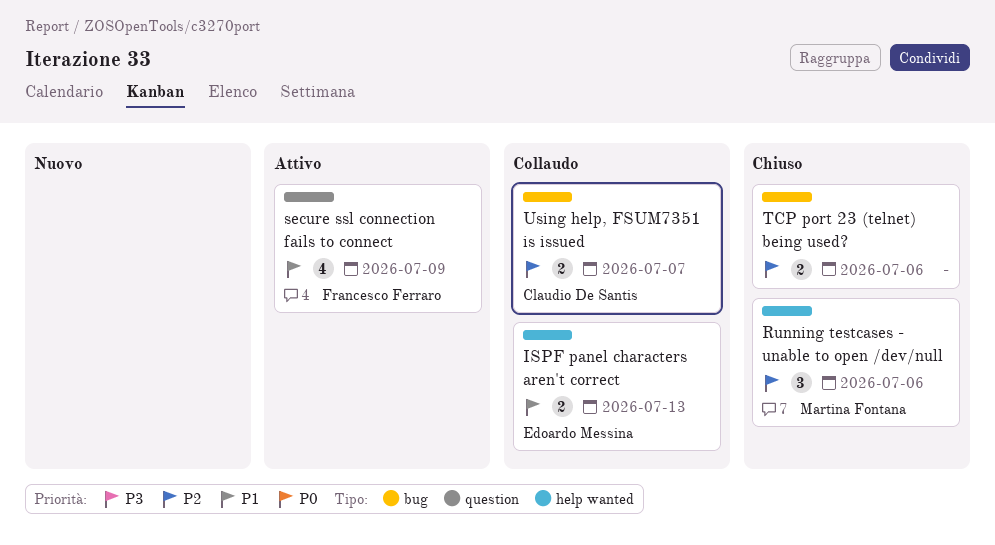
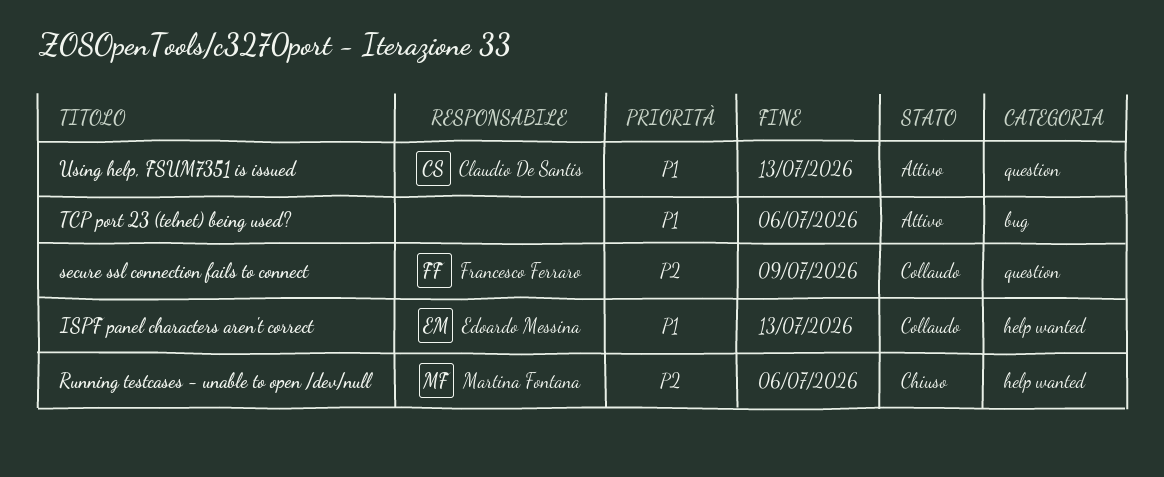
secure ssl connection fails to connect, status: Attivo -> Collaudo
secure ssl connection fails to connect, priority: P1 -> P2
TCP port 23 (telnet) being used?, status: Chiuso -> Attivo
TCP port 23 (telnet) being used?, priority: P2 -> P1
Using help, FSUM7351 is issued, status: Collaudo -> Attivo
Using help, FSUM7351 is issued, priority: P2 -> P1
Using help, FSUM7351 is issued, label: bug -> question
Using help, FSUM7351 is issued, due: Jul 7 -> Jul 13

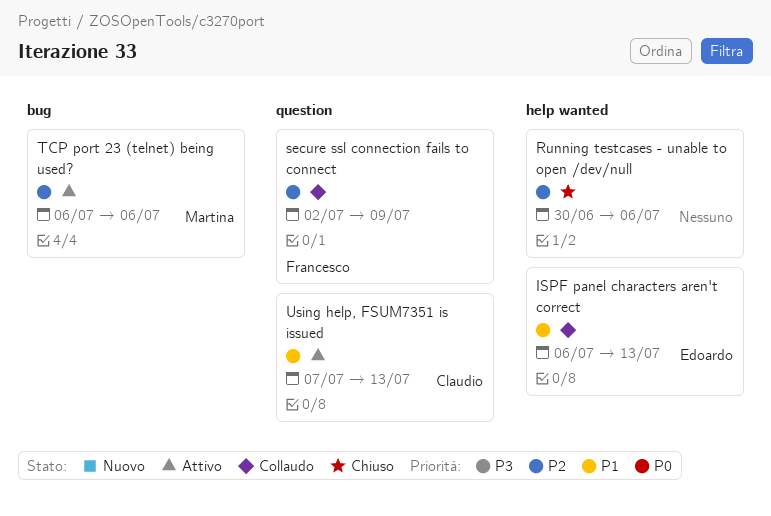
Running testcases - unable to open /dev/null, owner: Martina Fontana -> none
TCP port 23 (telnet) being used?, owner: none -> Martina Fontana
TCP port 23 (telnet) being used?, priority: P1 -> P2

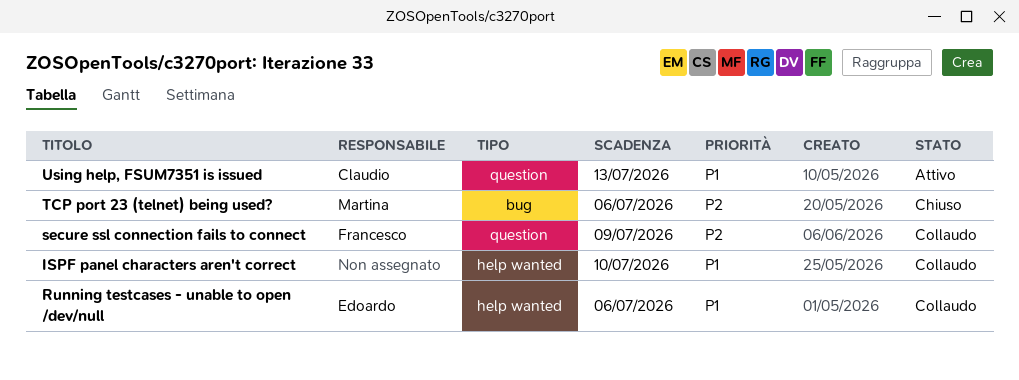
ISPF panel characters aren't correct, owner: Edoardo -> none
ISPF panel characters aren't correct, due: Jul 13 -> Jul 10
Running testcases - unable to open /dev/null, status: Chiuso -> Collaudo
Running testcases - unable to open /dev/null, owner: none -> Edoardo
Running testcases - unable to open /dev/null, priority: P2 -> P1
TCP port 23 (telnet) being used?, status: Attivo -> Chiuso

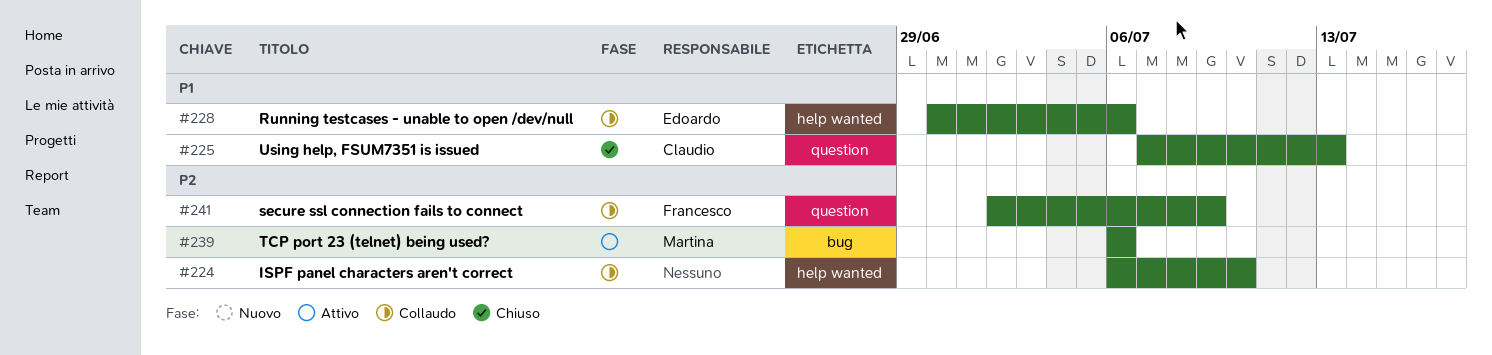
ISPF panel characters aren't correct, priority: P1 -> P2
TCP port 23 (telnet) being used?, status: Chiuso -> Attivo
Using help, FSUM7351 is issued, status: Attivo -> Chiuso

